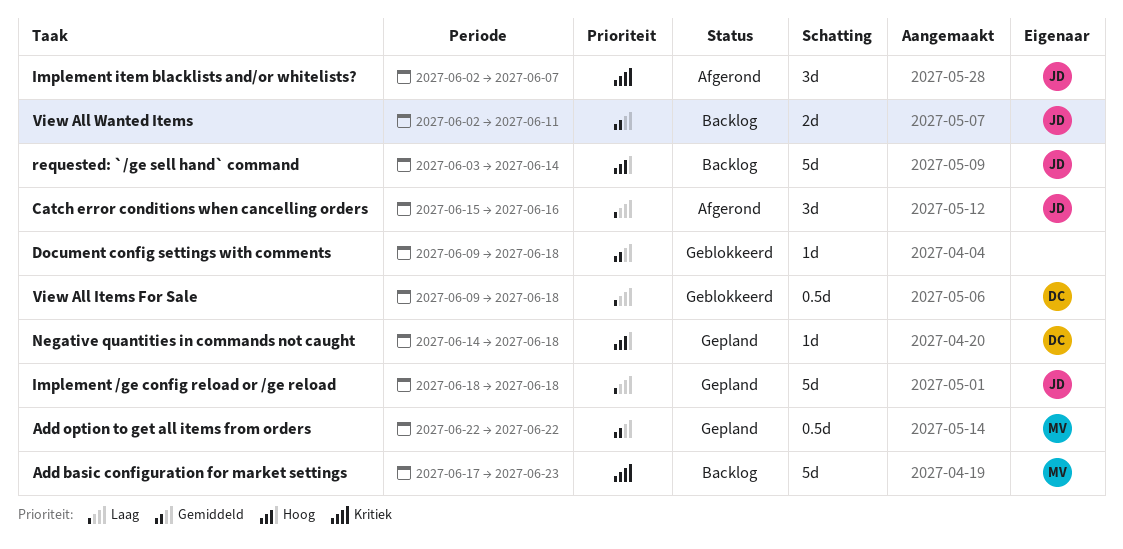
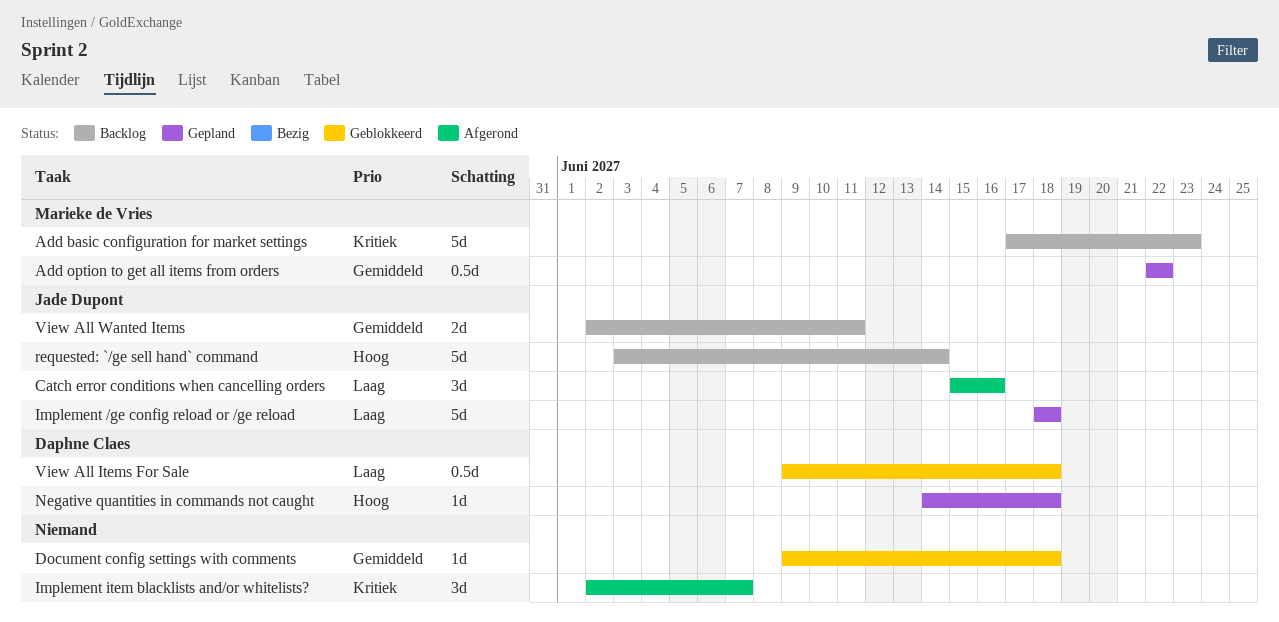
Implement item blacklists and/or whitelists?, owner: Jade Dupont -> none

